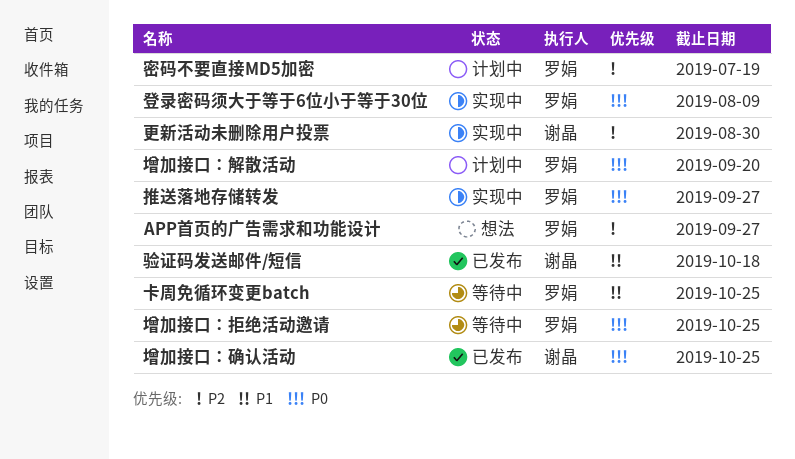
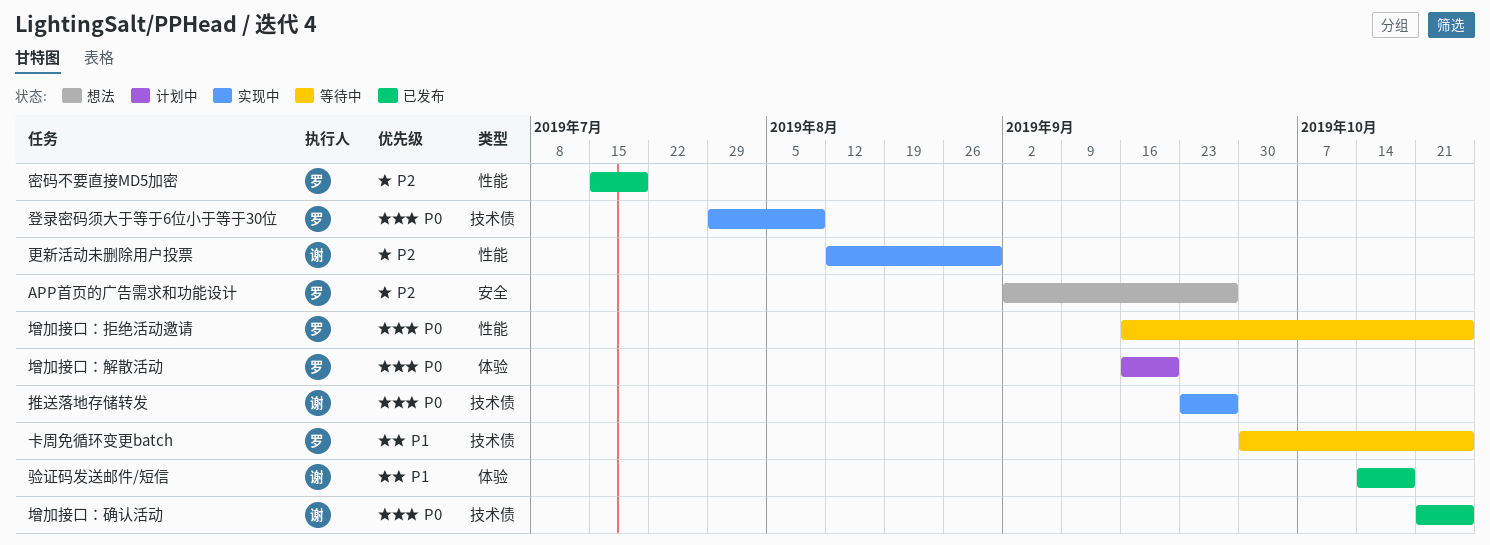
密码不要直接MD5加密, status: 计划中 -> 已发布
推送落地存储转发, owner: 罗娟 -> 谢晶

